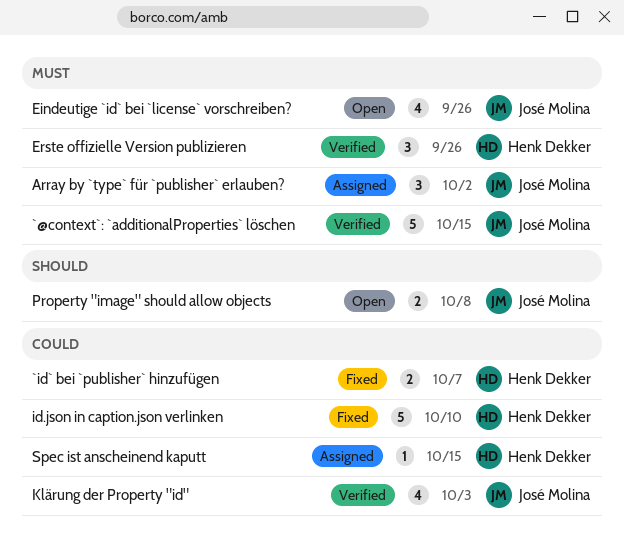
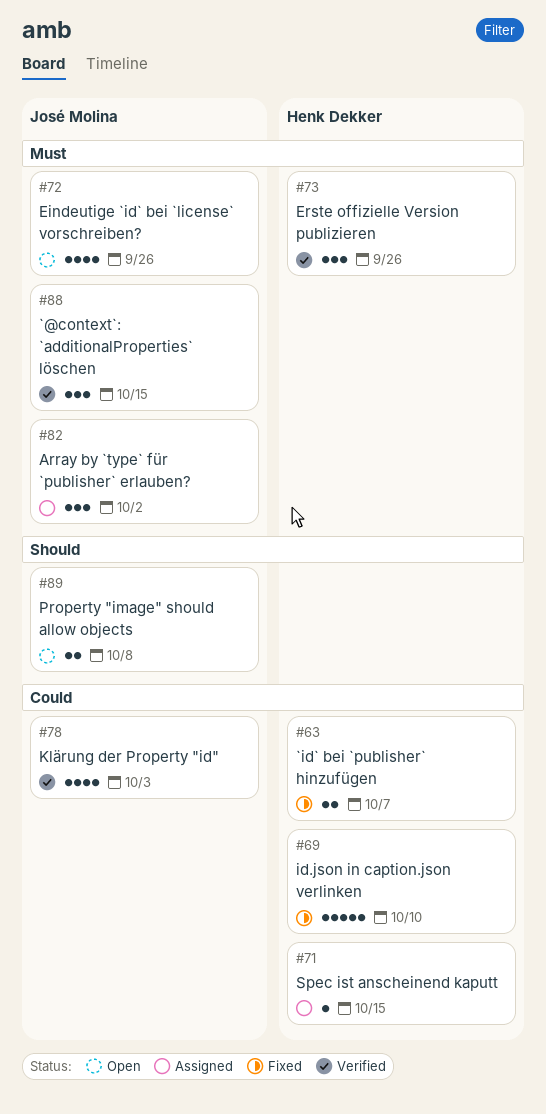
`@context`: `additionalProperties` löschen, estimate: 5 -> 3

